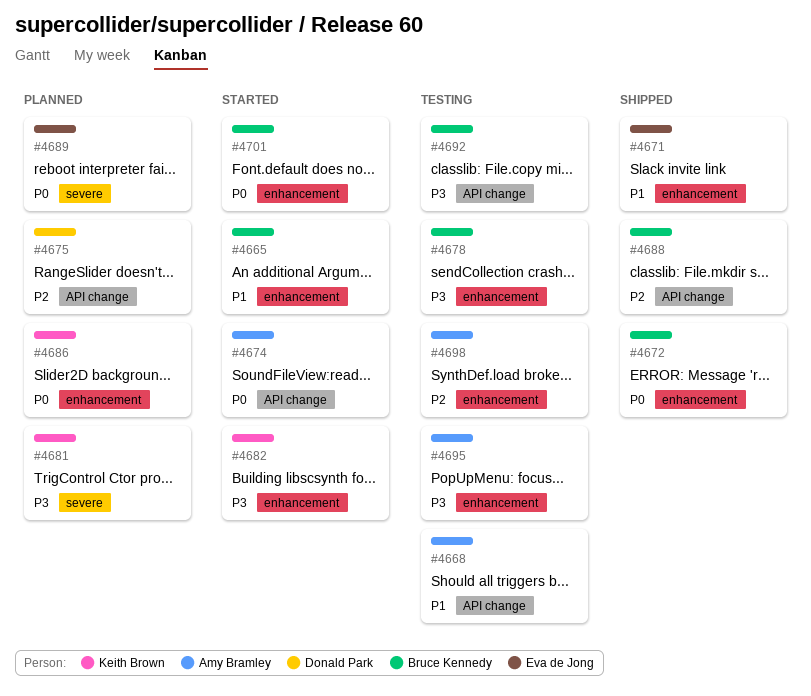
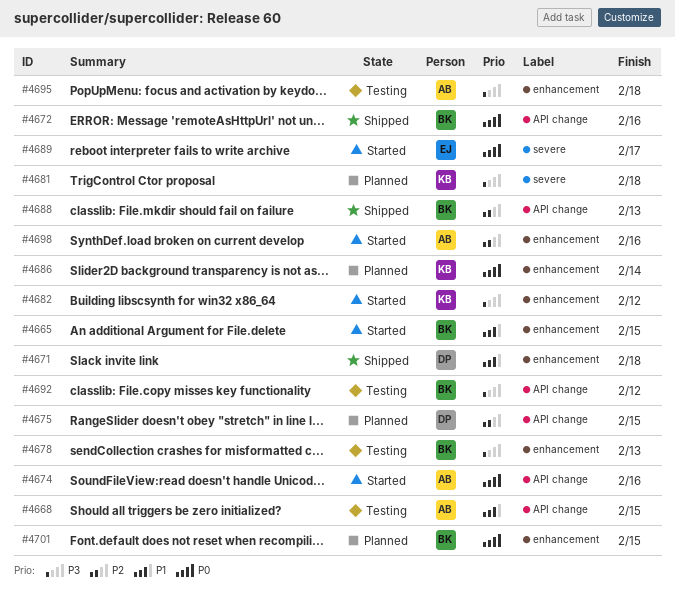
#4671, owner: Eva de Jong -> Donald Park
#4672, label: enhancement -> API change
#4689, status: Planned -> Started
#4698, status: Testing -> Started
#4701, status: Started -> Planned

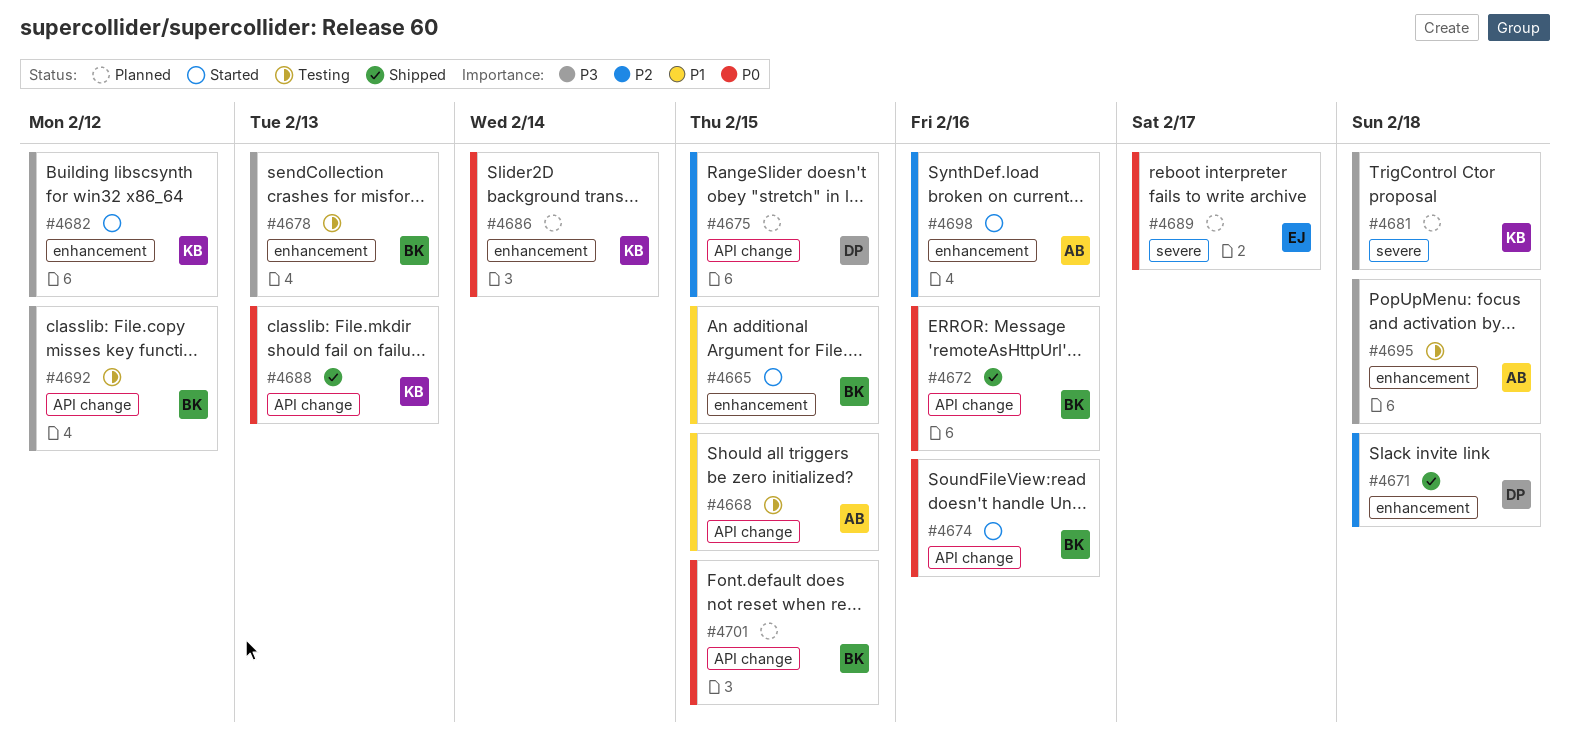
#4671, priority: P1 -> P2
#4674, owner: AB -> BK
#4688, owner: BK -> KB
#4688, priority: P2 -> P0
#4689, status: Started -> Planned
#4701, label: enhancement -> API change

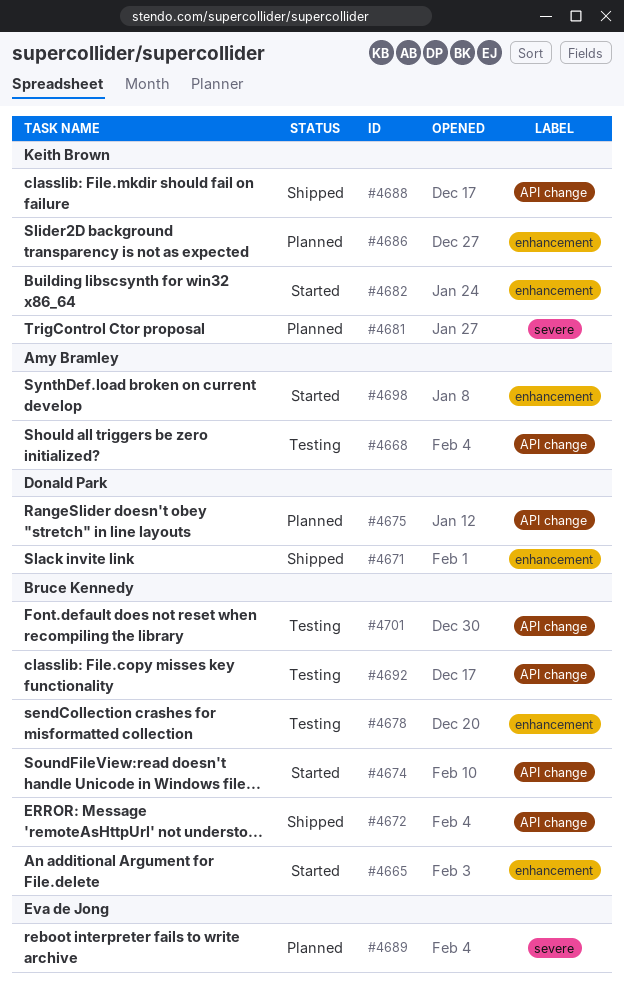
#4695: present -> none
#4701, status: Planned -> Testing

